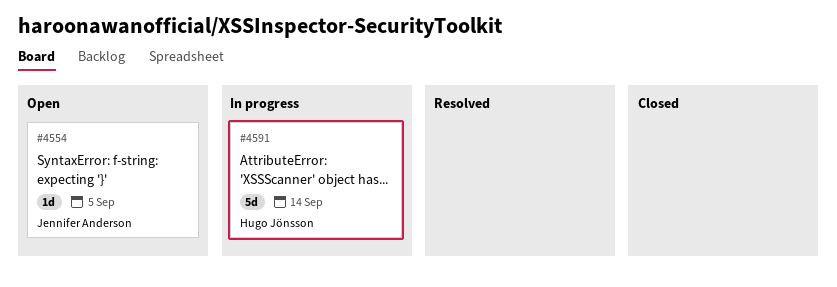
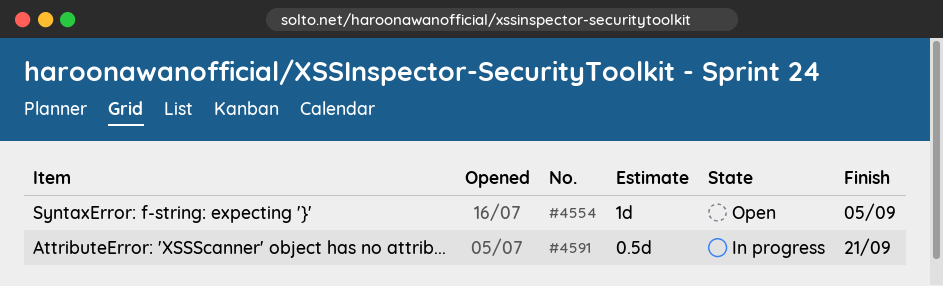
#4591, estimate: 5d -> 0.5d
#4591, due: Sep 14 -> Sep 21

